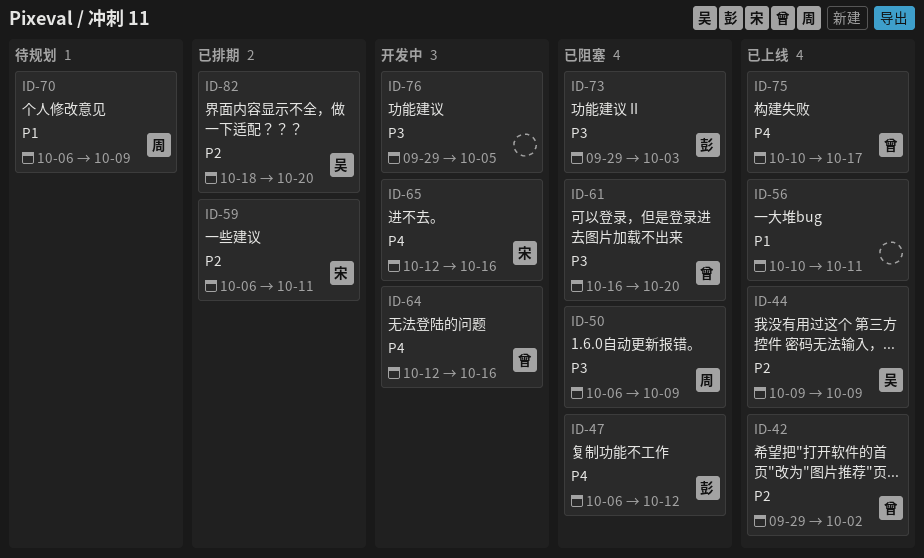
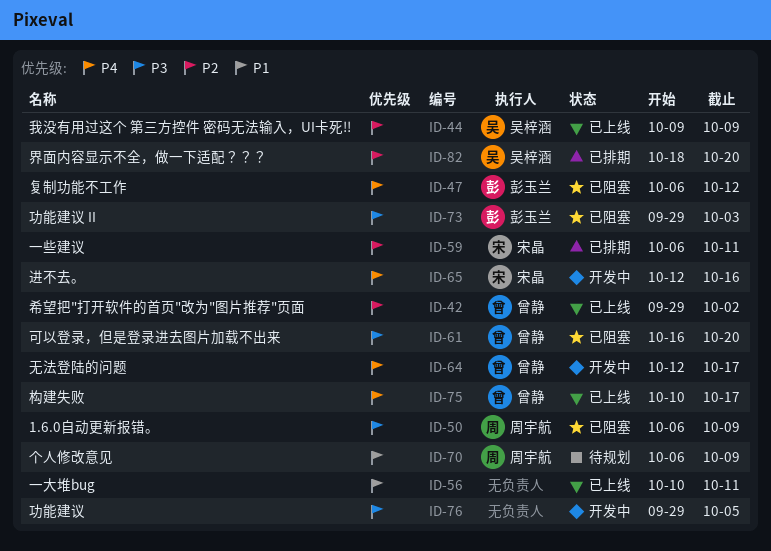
ID-64, due: Oct 16 -> Oct 17

